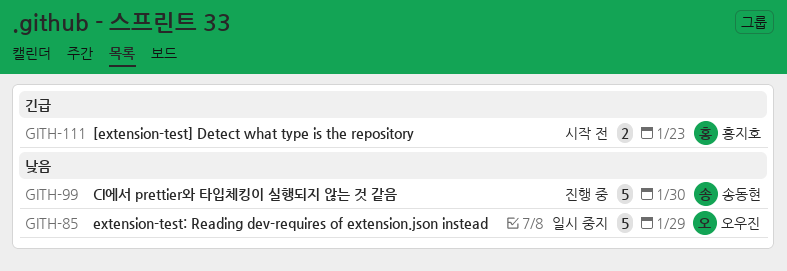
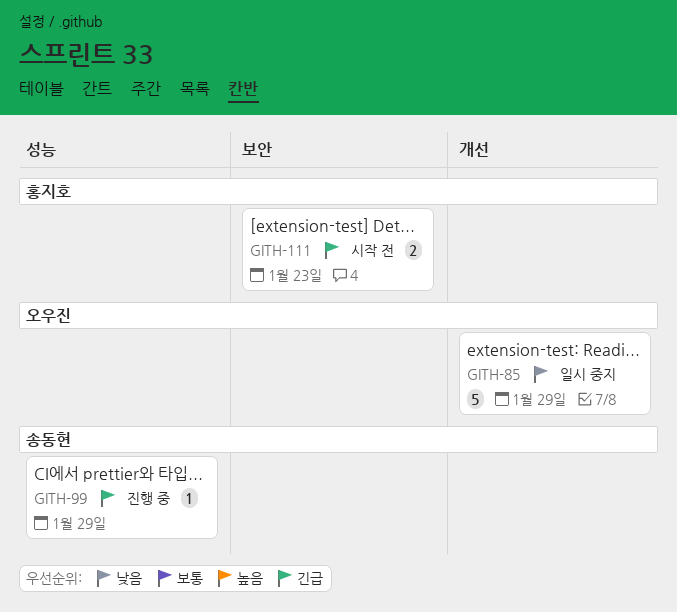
GITH-99, priority: 낮음 -> 긴급
GITH-99, estimate: 5 -> 1
GITH-99, due: Jan 30 -> Jan 29

